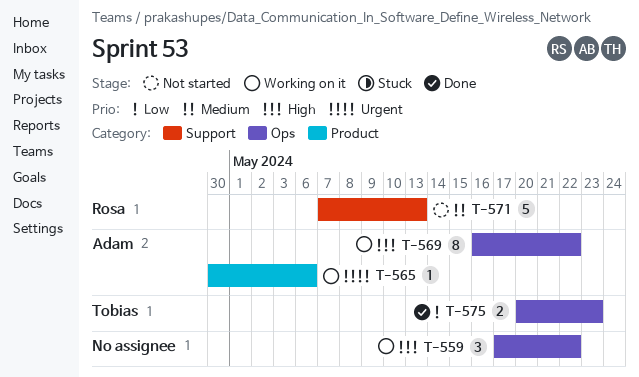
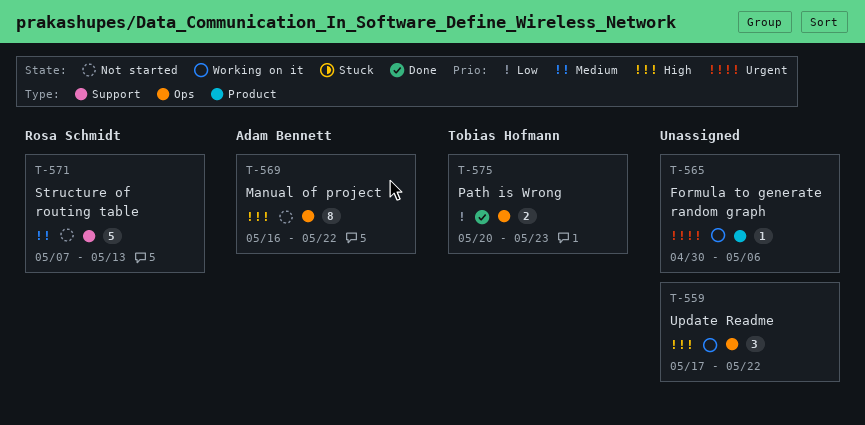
T-565, owner: Adam Bennett -> none
T-569, status: Working on it -> Not started

